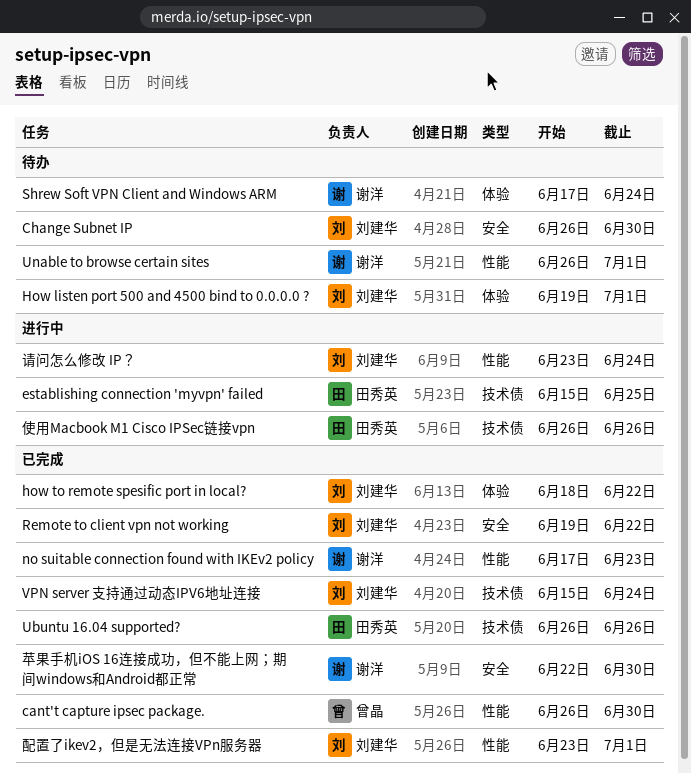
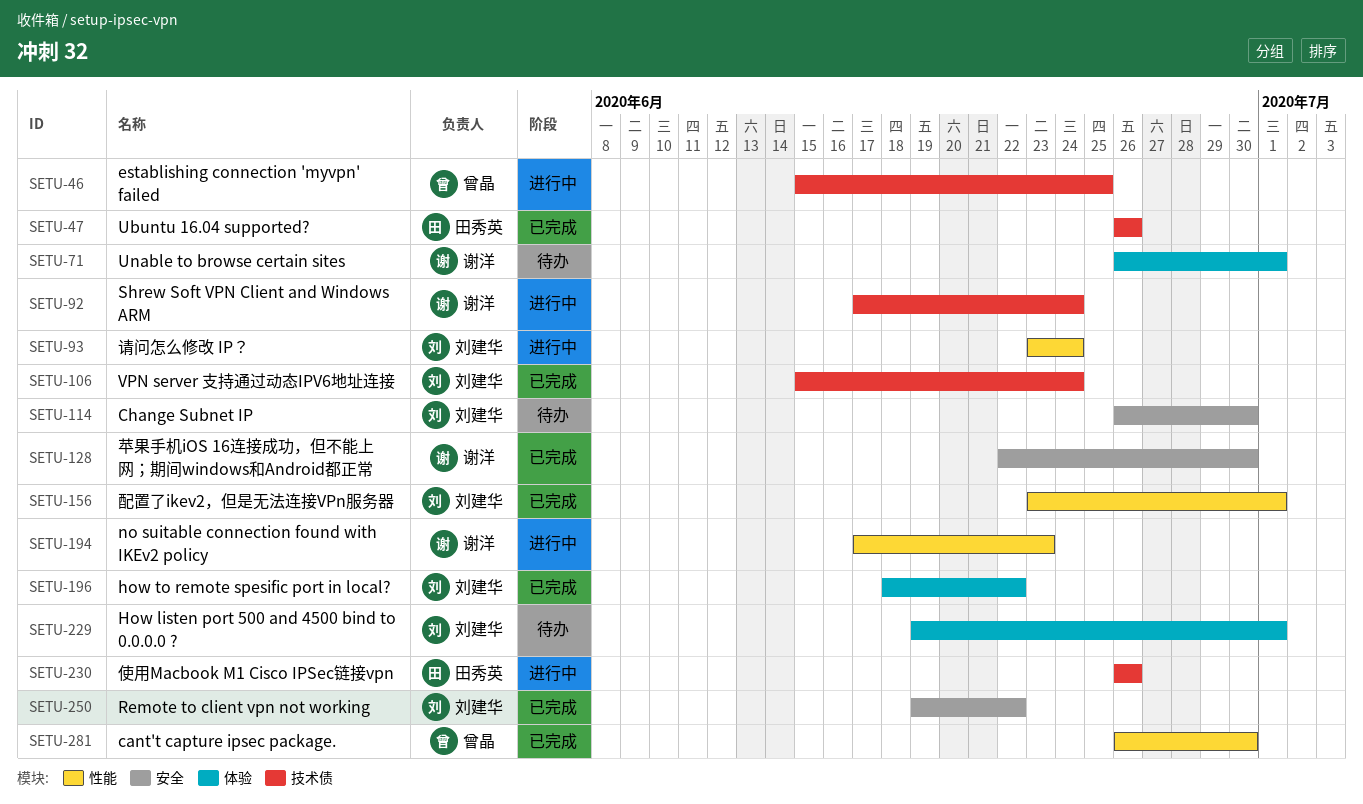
establishing connection 'myvpn' failed, owner: 田秀英 -> 曾晶
no suitable connection found with IKEv2 policy, status: 已完成 -> 进行中
Shrew Soft VPN Client and Windows ARM, status: 待办 -> 进行中
Shrew Soft VPN Client and Windows ARM, label: 体验 -> 技术债
Unable to browse certain sites, label: 性能 -> 体验

